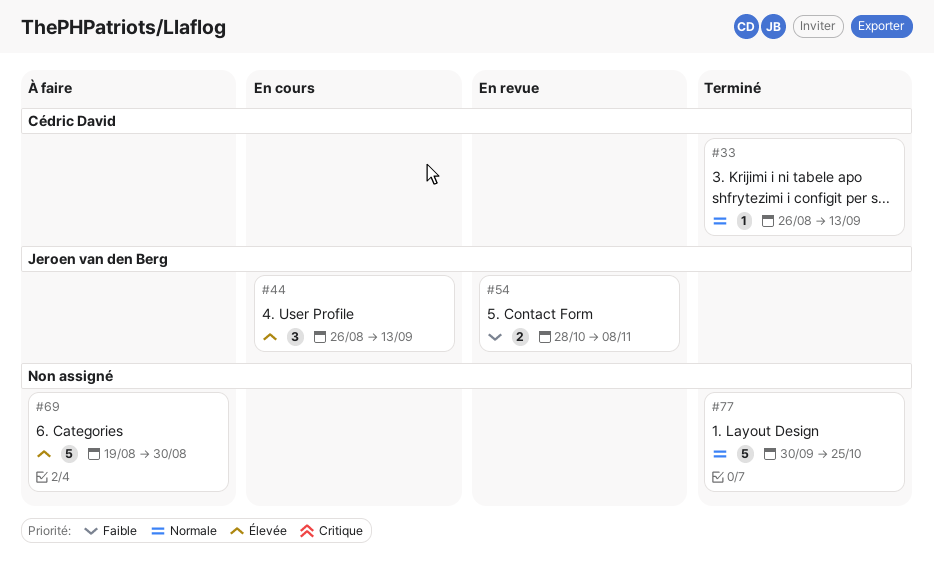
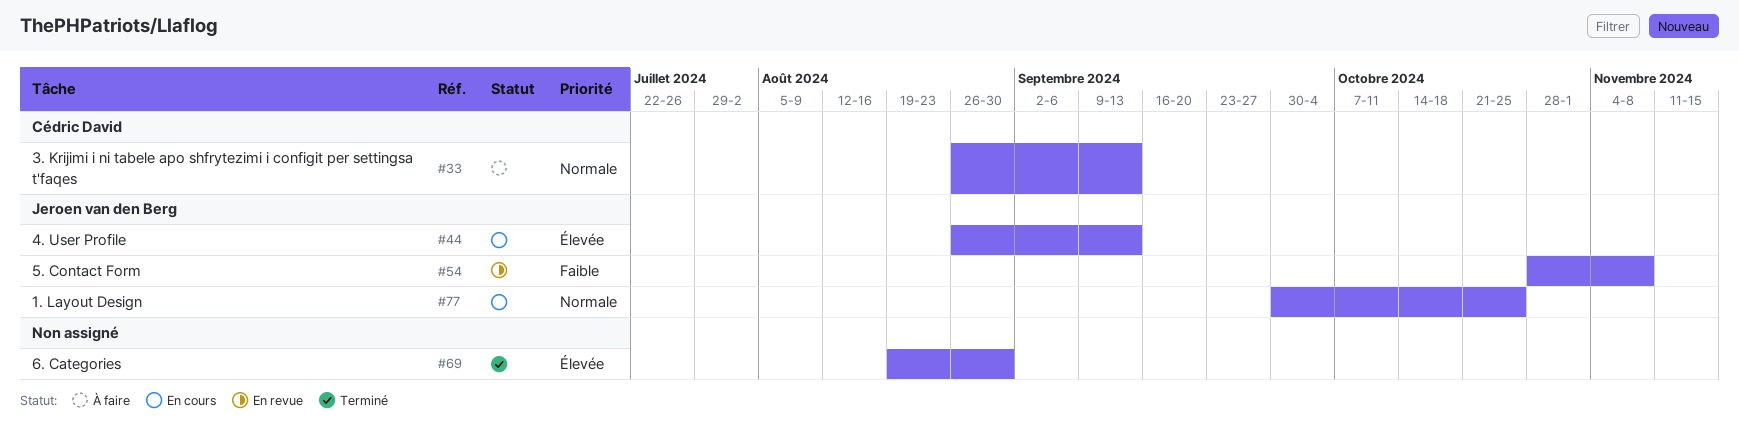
#33, status: Terminé -> À faire
#69, status: À faire -> Terminé
#77, status: Terminé -> En cours
#77, owner: none -> Jeroen van den Berg

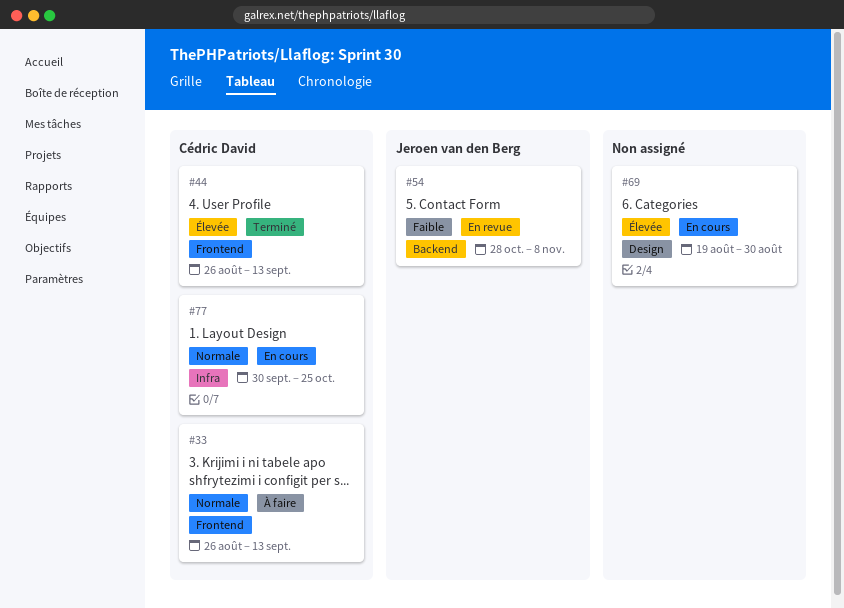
#44, status: En cours -> Terminé
#44, owner: Jeroen van den Berg -> Cédric David
#69, status: Terminé -> En cours
#77, owner: Jeroen van den Berg -> Cédric David

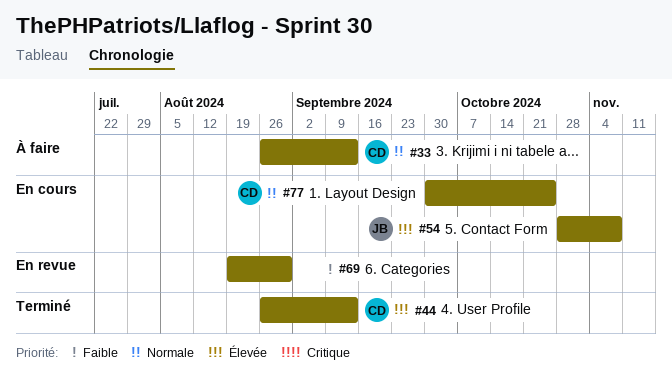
#54, status: En revue -> En cours
#54, priority: Faible -> Élevée
#69, status: En cours -> En revue
#69, priority: Élevée -> Faible

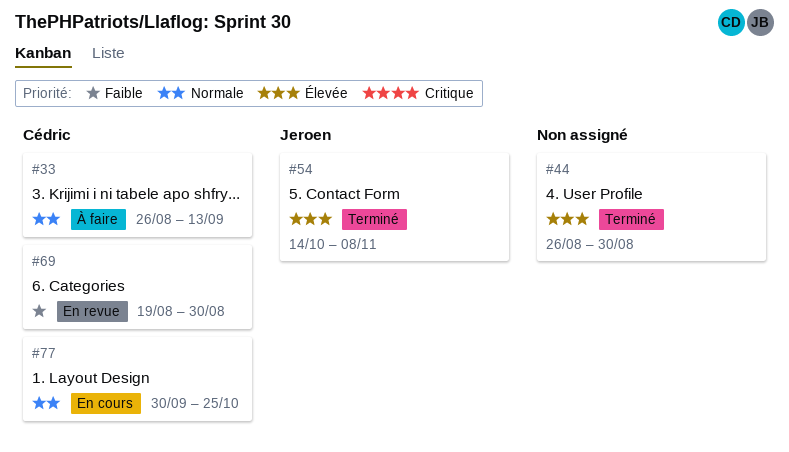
#44, owner: Cédric -> none
#44, due: Sep 13 -> Aug 30
#54, status: En cours -> Terminé
#54, start: Oct 28 -> Oct 14
#69, owner: none -> Cédric

